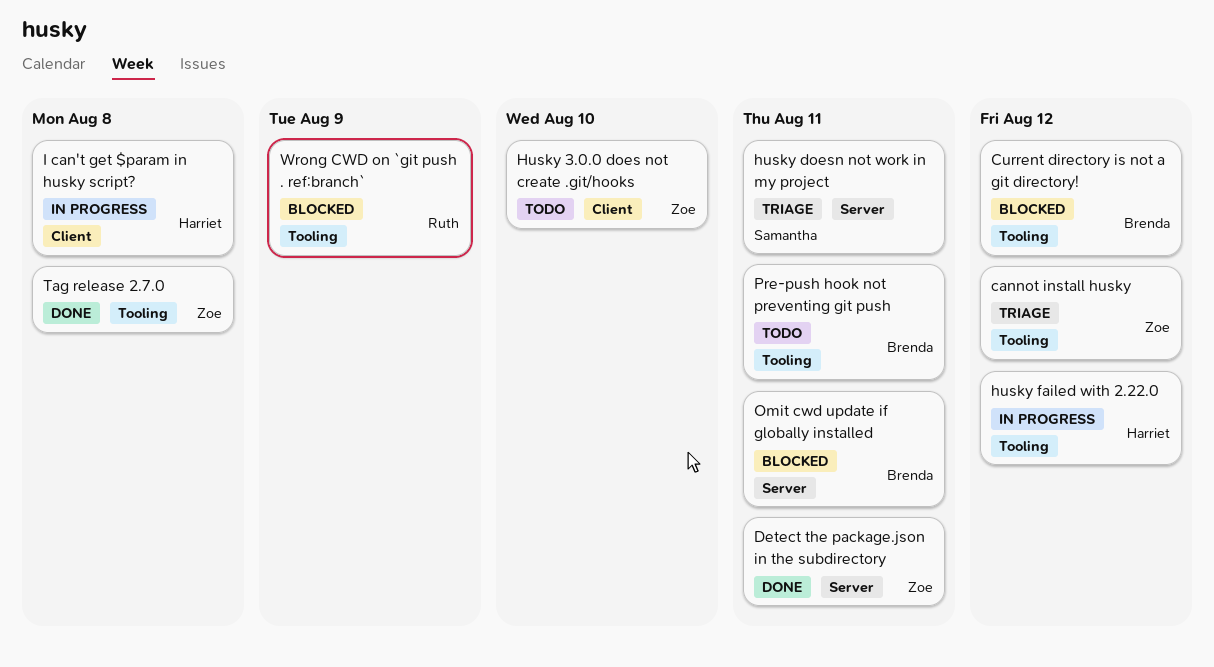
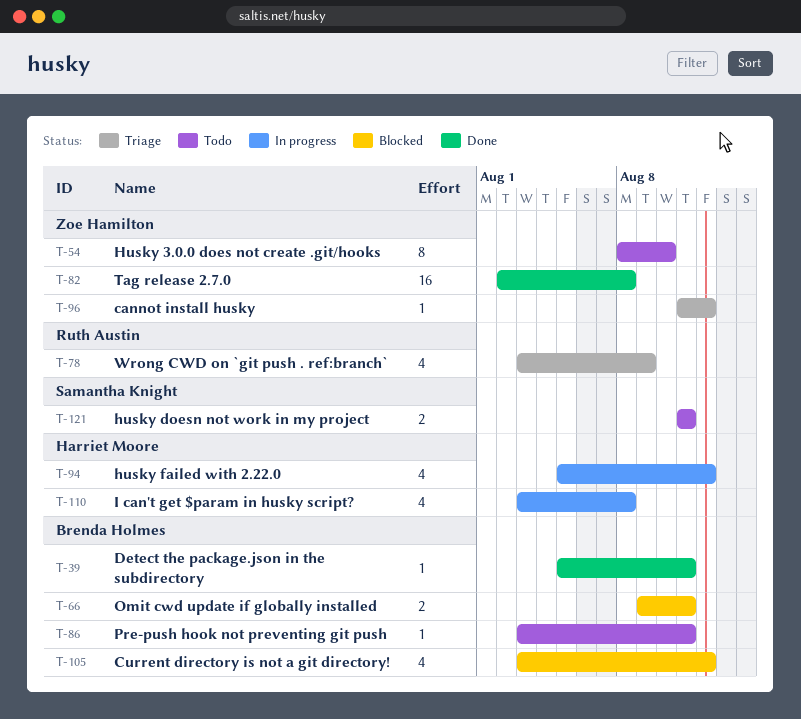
Detect the package.json in the subdirectory, owner: Zoe Hamilton -> Brenda Holmes
husky doesn not work in my project, status: Triage -> Todo
Wrong CWD on `git push . ref:branch`, status: Blocked -> Triage

